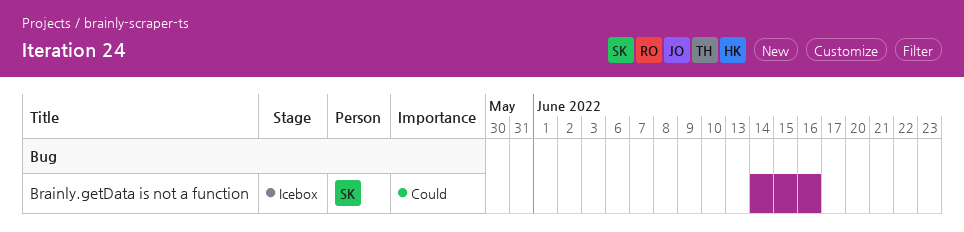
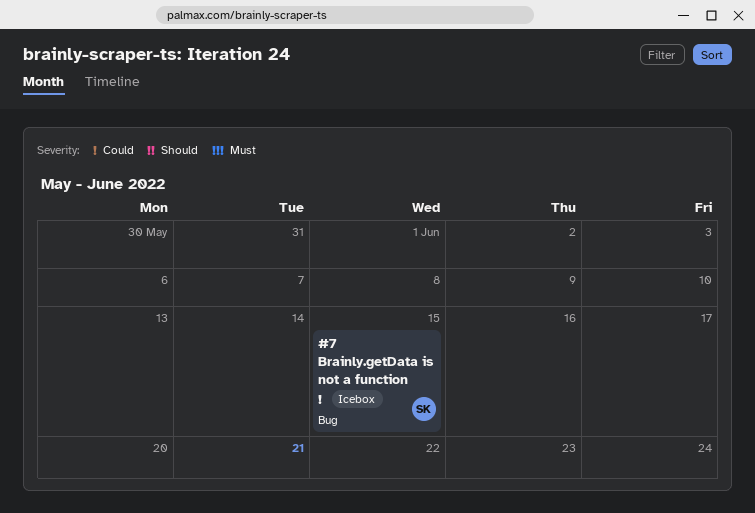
Brainly.getData is not a function, due: Jun 16 -> Jun 15

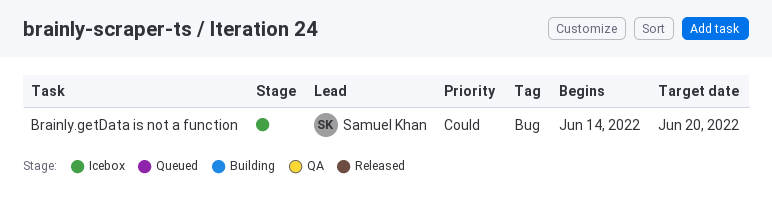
Brainly.getData is not a function, due: Jun 15 -> Jun 20

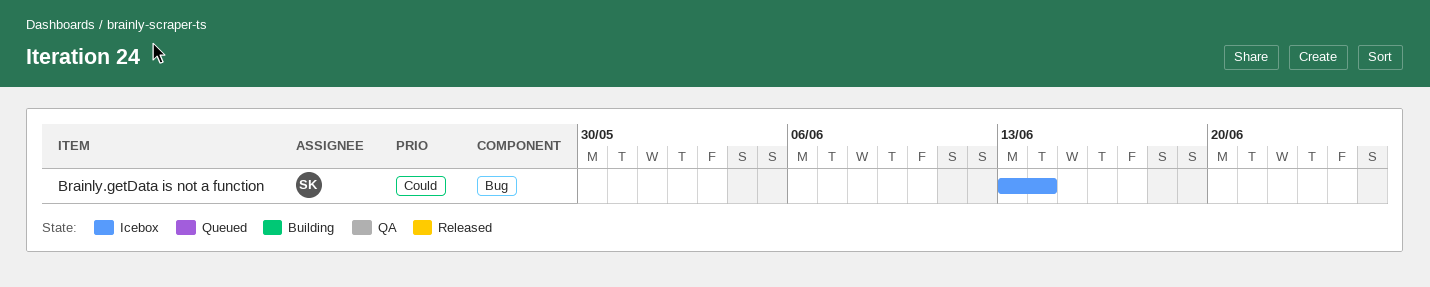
Brainly.getData is not a function, start: Jun 14 -> Jun 13
Brainly.getData is not a function, due: Jun 20 -> Jun 14

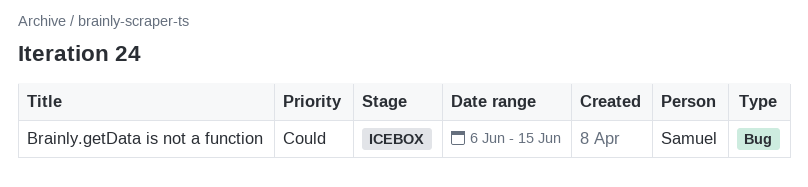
Brainly.getData is not a function, start: Jun 13 -> Jun 6
Brainly.getData is not a function, due: Jun 14 -> Jun 15

